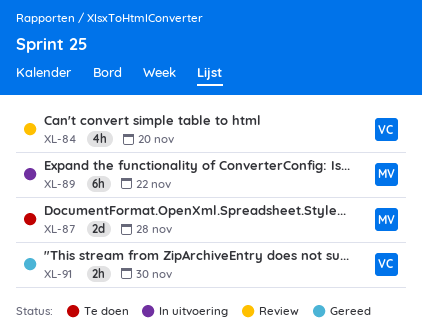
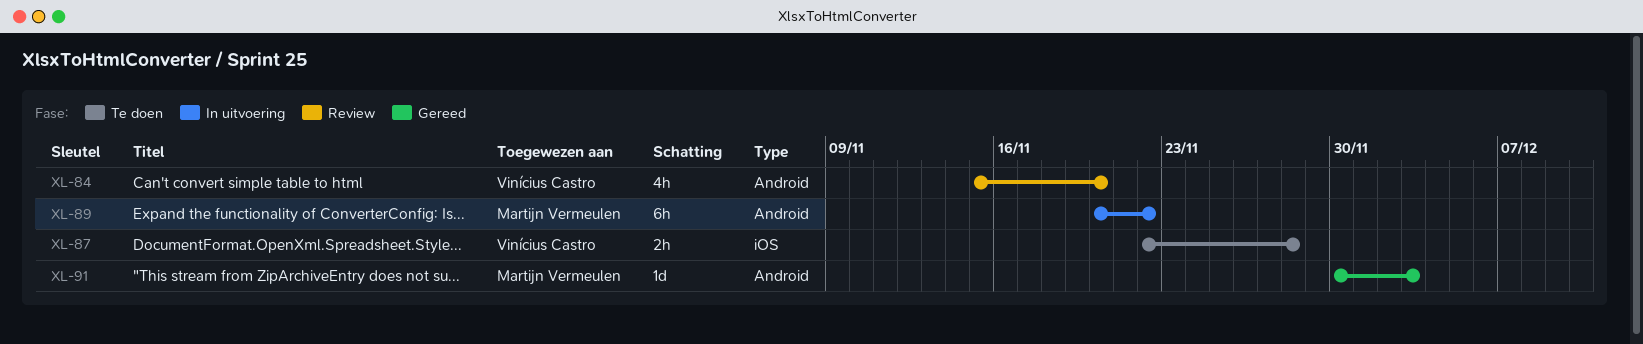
XL-87, owner: Martijn Vermeulen -> Vinícius Castro
XL-87, estimate: 2d -> 2h
XL-91, owner: Vinícius Castro -> Martijn Vermeulen
XL-91, estimate: 2h -> 1d
XL-91, due: Nov 30 -> Dec 3

